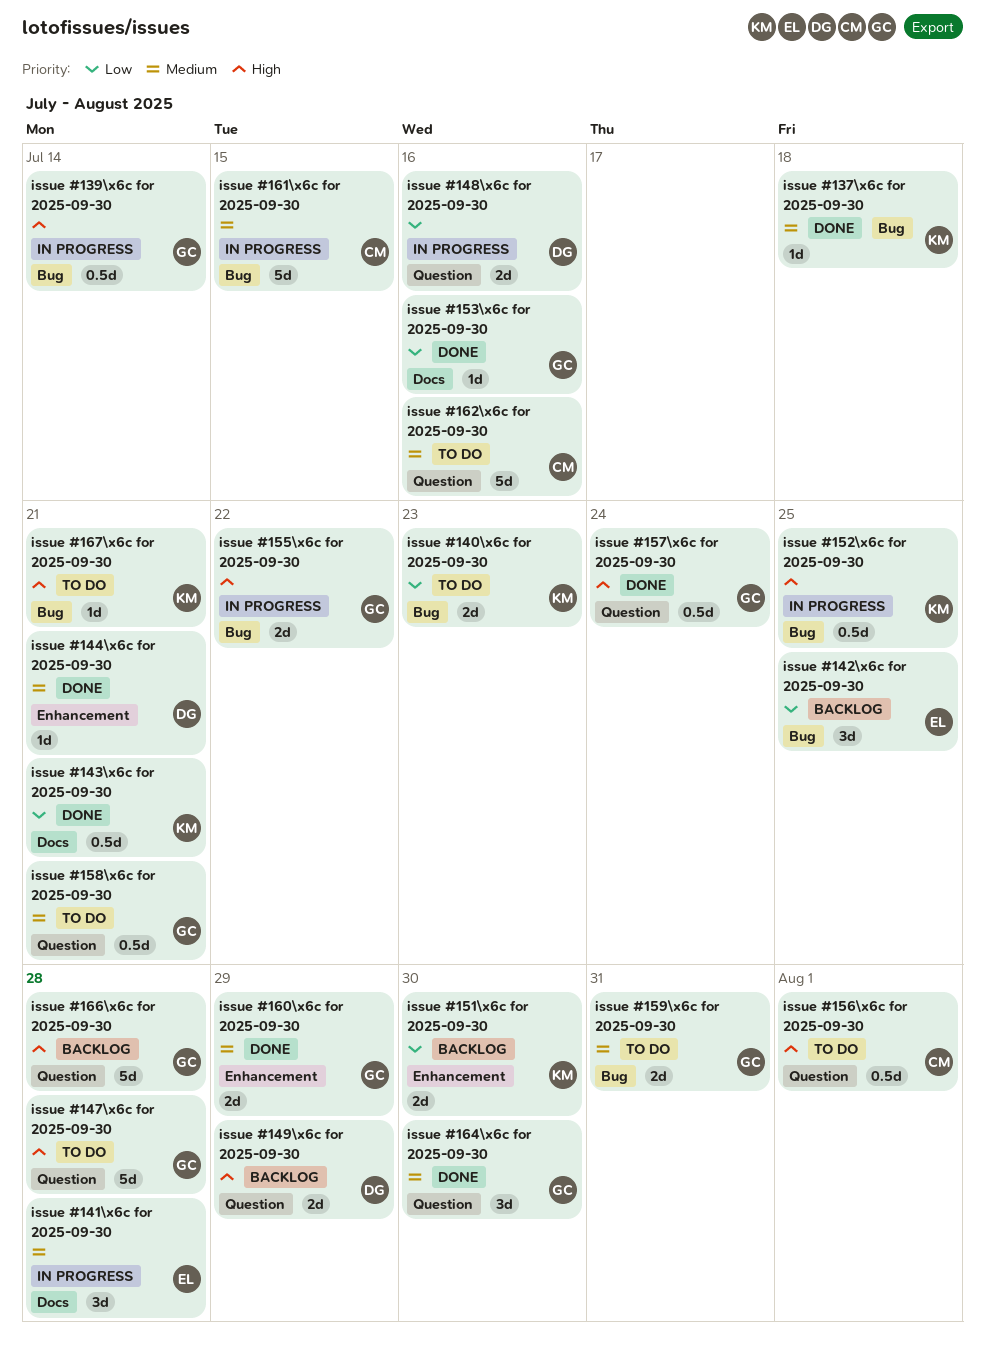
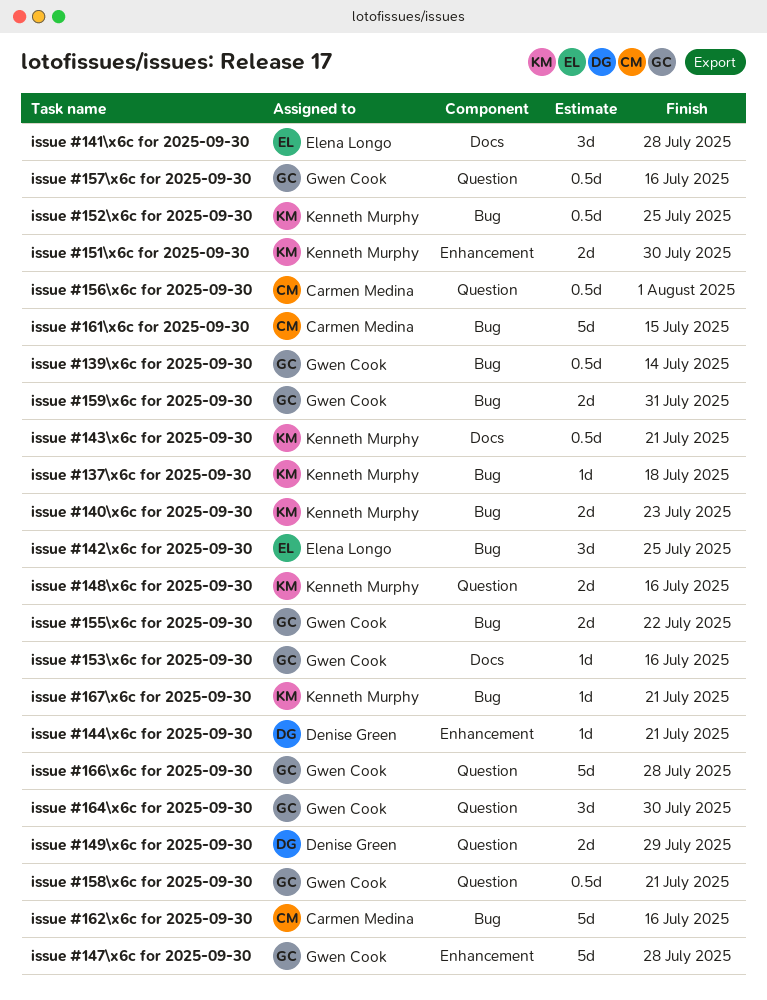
issue #147\x6c for 2025-09-30, label: Question -> Enhancement
issue #148\x6c for 2025-09-30, owner: Denise Green -> Kenneth Murphy
issue #157\x6c for 2025-09-30, due: Jul 24 -> Jul 16
issue #160\x6c for 2025-09-30: present -> none
issue #162\x6c for 2025-09-30, label: Question -> Bug

